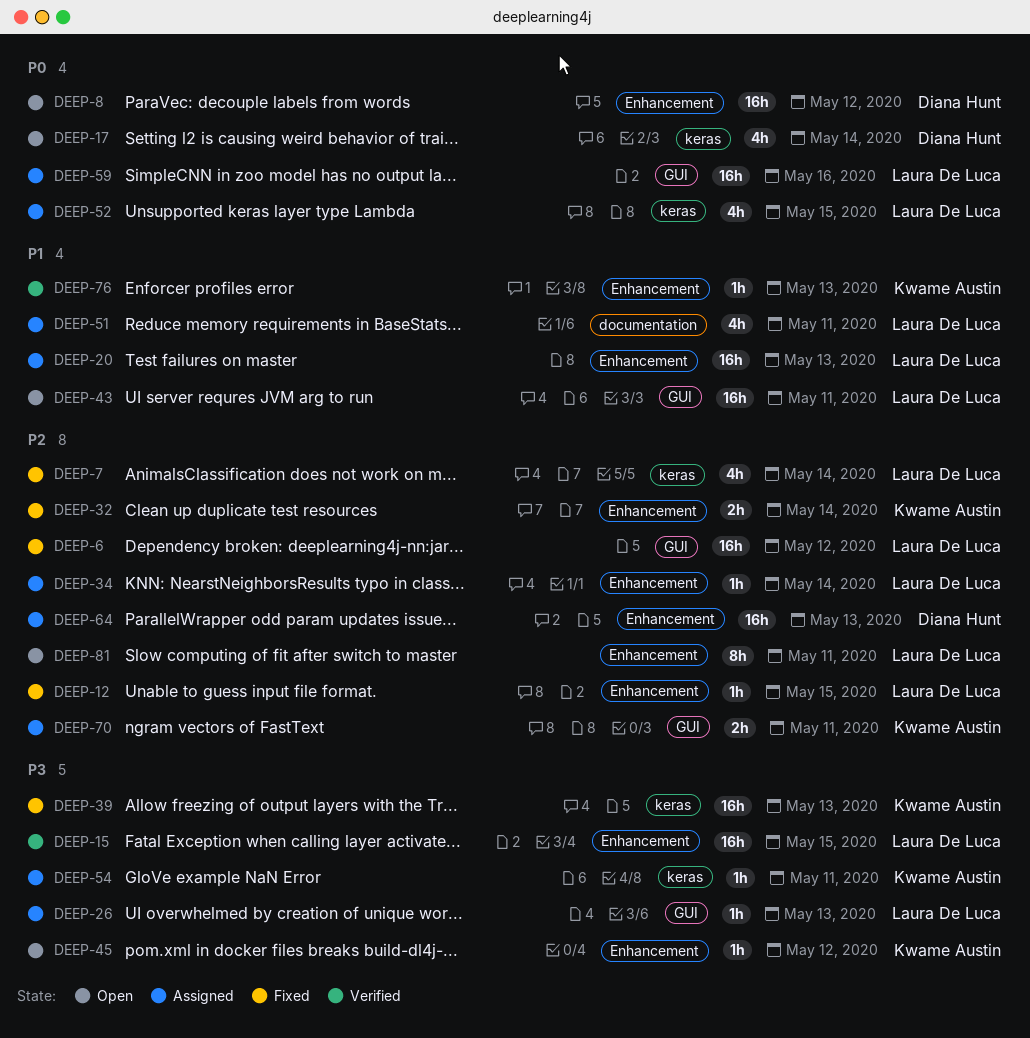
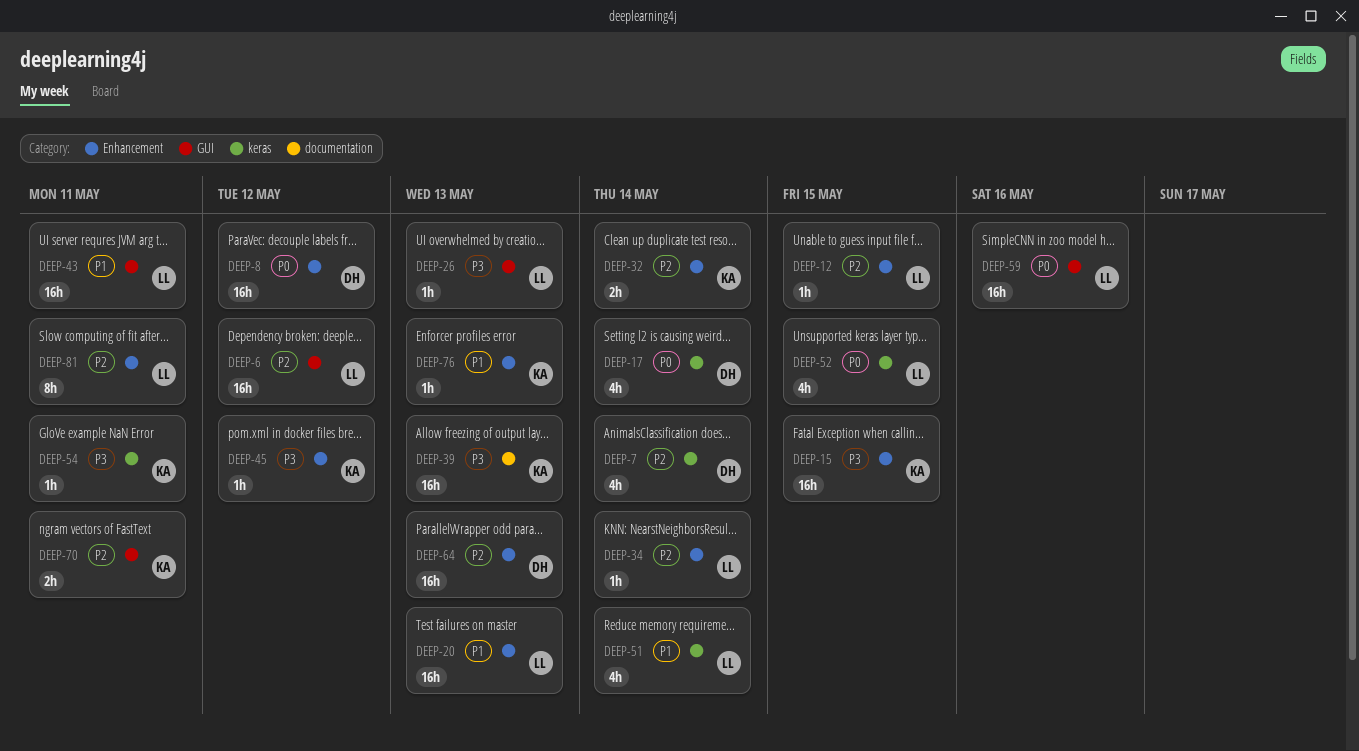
DEEP-7, owner: Laura De Luca -> Diana Hunt
DEEP-15, owner: Laura De Luca -> Kwame Austin
DEEP-39, label: keras -> documentation
DEEP-51, label: documentation -> keras
DEEP-51, due: May 11 -> May 14

